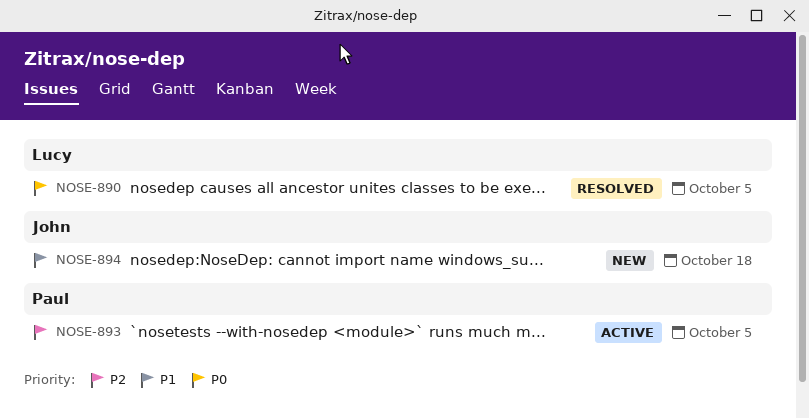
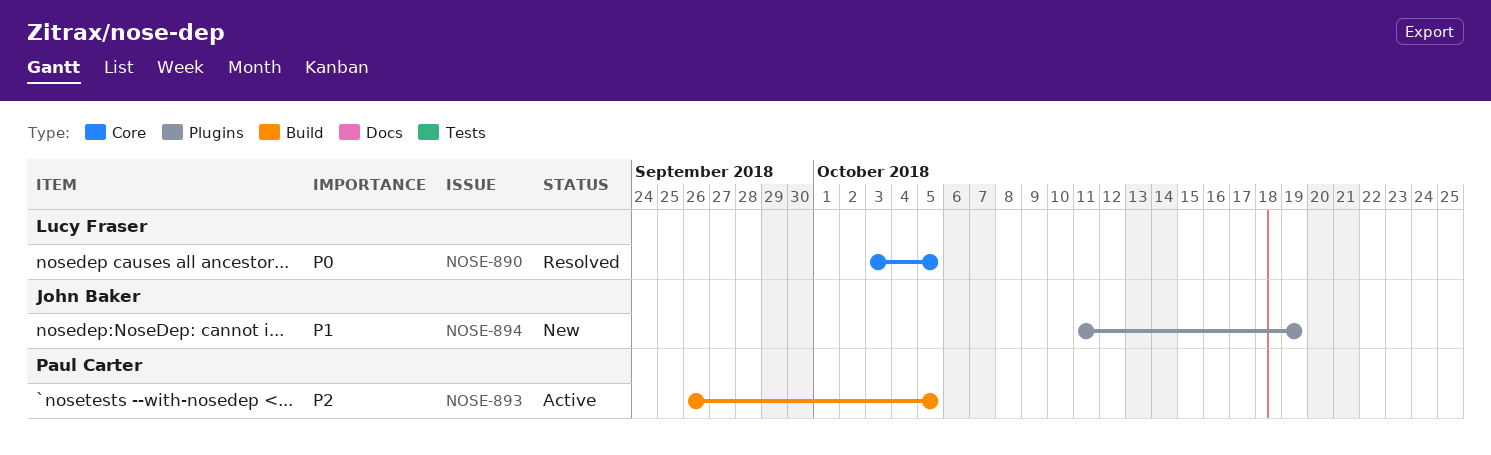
NOSE-894, due: Oct 18 -> Oct 19

